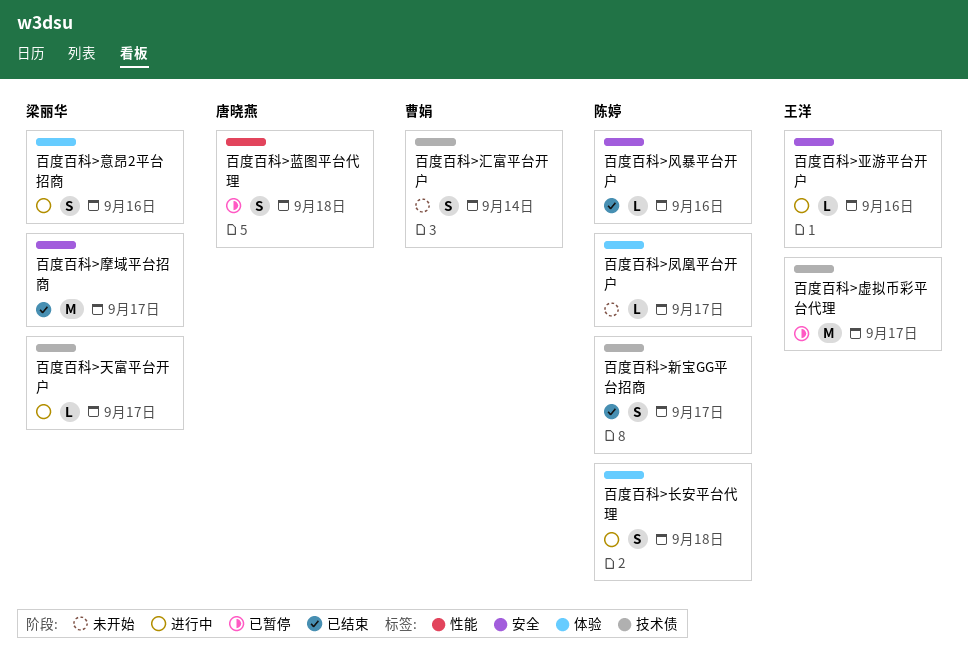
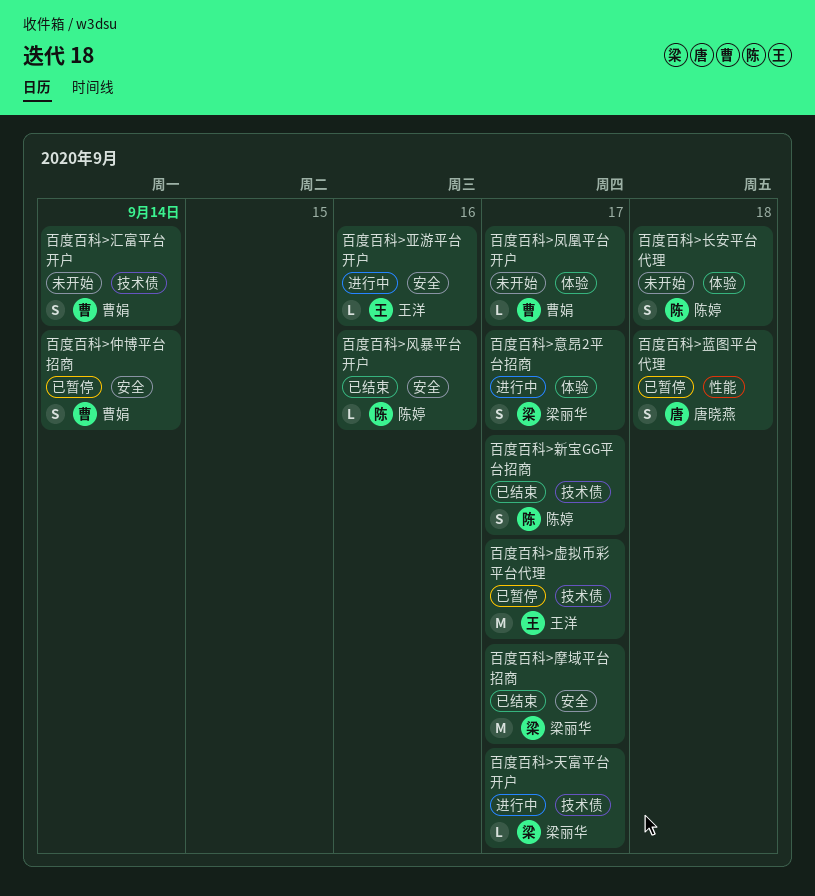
百度百科>仲博平台招商: none -> present
百度百科>凤凰平台开户, owner: 陈婷 -> 曹娟
百度百科>意昂2平台招商, due: Sep 16 -> Sep 17
百度百科>长安平台代理, status: 进行中 -> 未开始

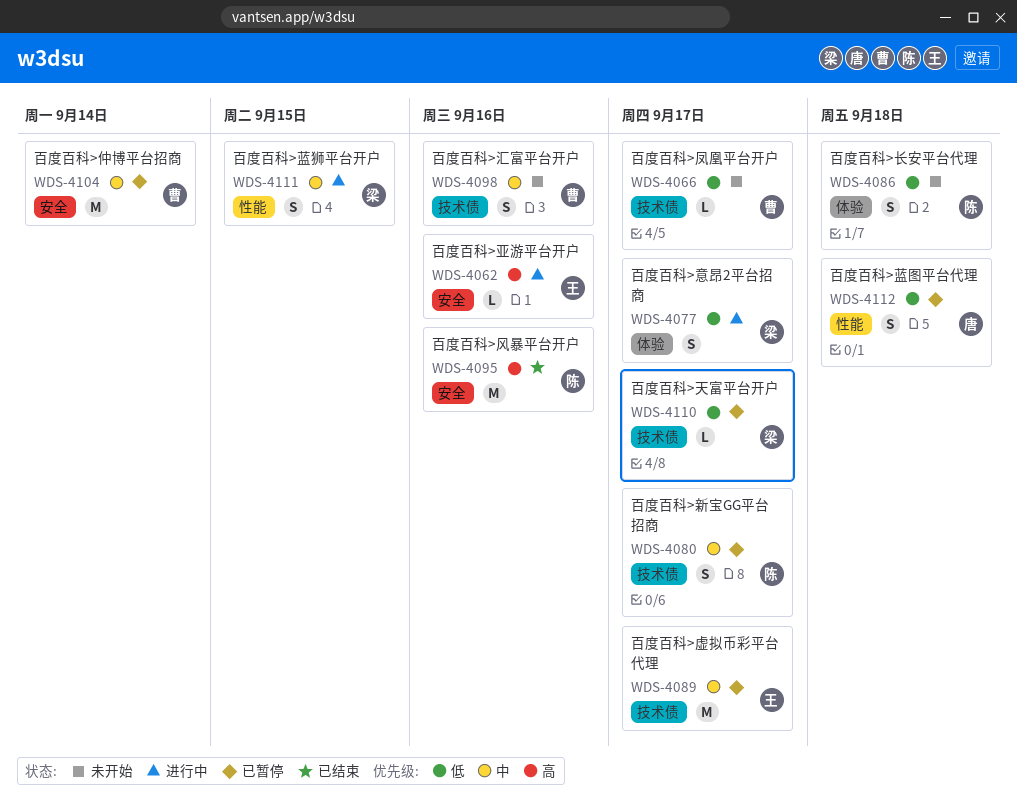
百度百科>仲博平台招商, estimate: S -> M
百度百科>凤凰平台开户, label: 体验 -> 技术债
百度百科>天富平台开户, status: 进行中 -> 已暂停
百度百科>摩域平台招商: present -> none
百度百科>新宝GG平台招商, status: 已结束 -> 已暂停
百度百科>汇富平台开户, due: Sep 14 -> Sep 16
百度百科>蓝狮平台开户: none -> present
百度百科>风暴平台开户, estimate: L -> M

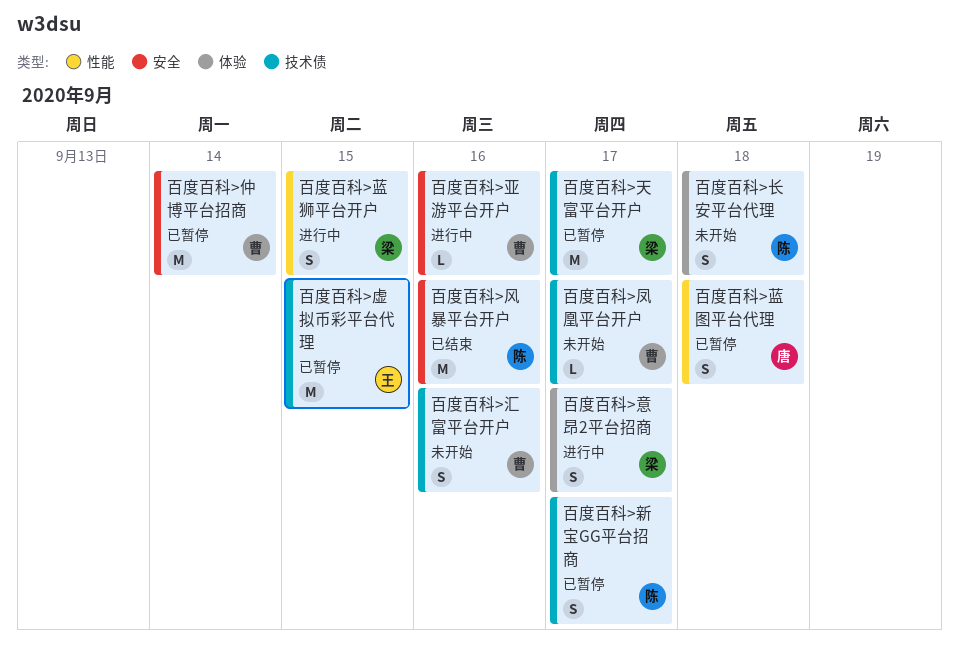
百度百科>亚游平台开户, owner: 王 -> 曹
百度百科>天富平台开户, estimate: L -> M
百度百科>虚拟币彩平台代理, due: Sep 17 -> Sep 15

